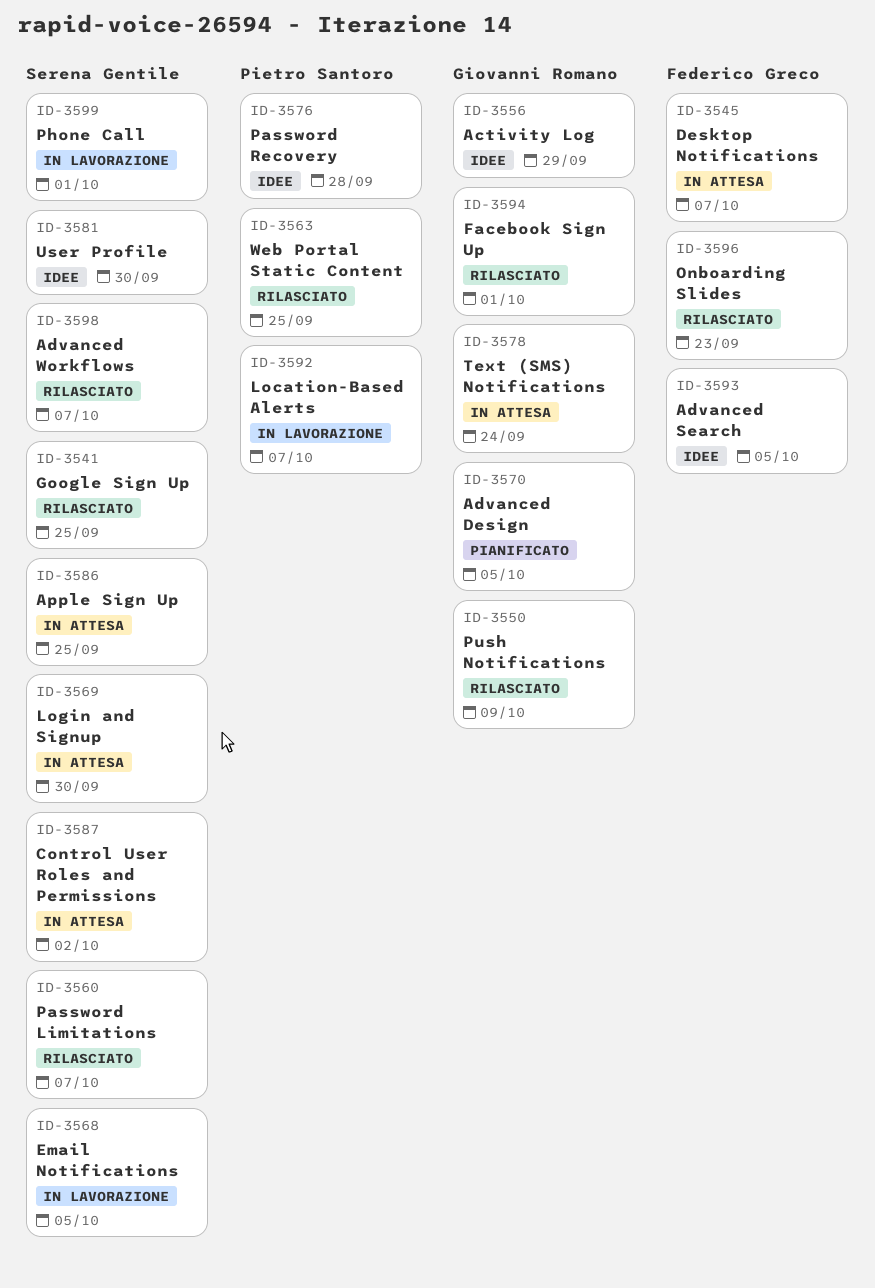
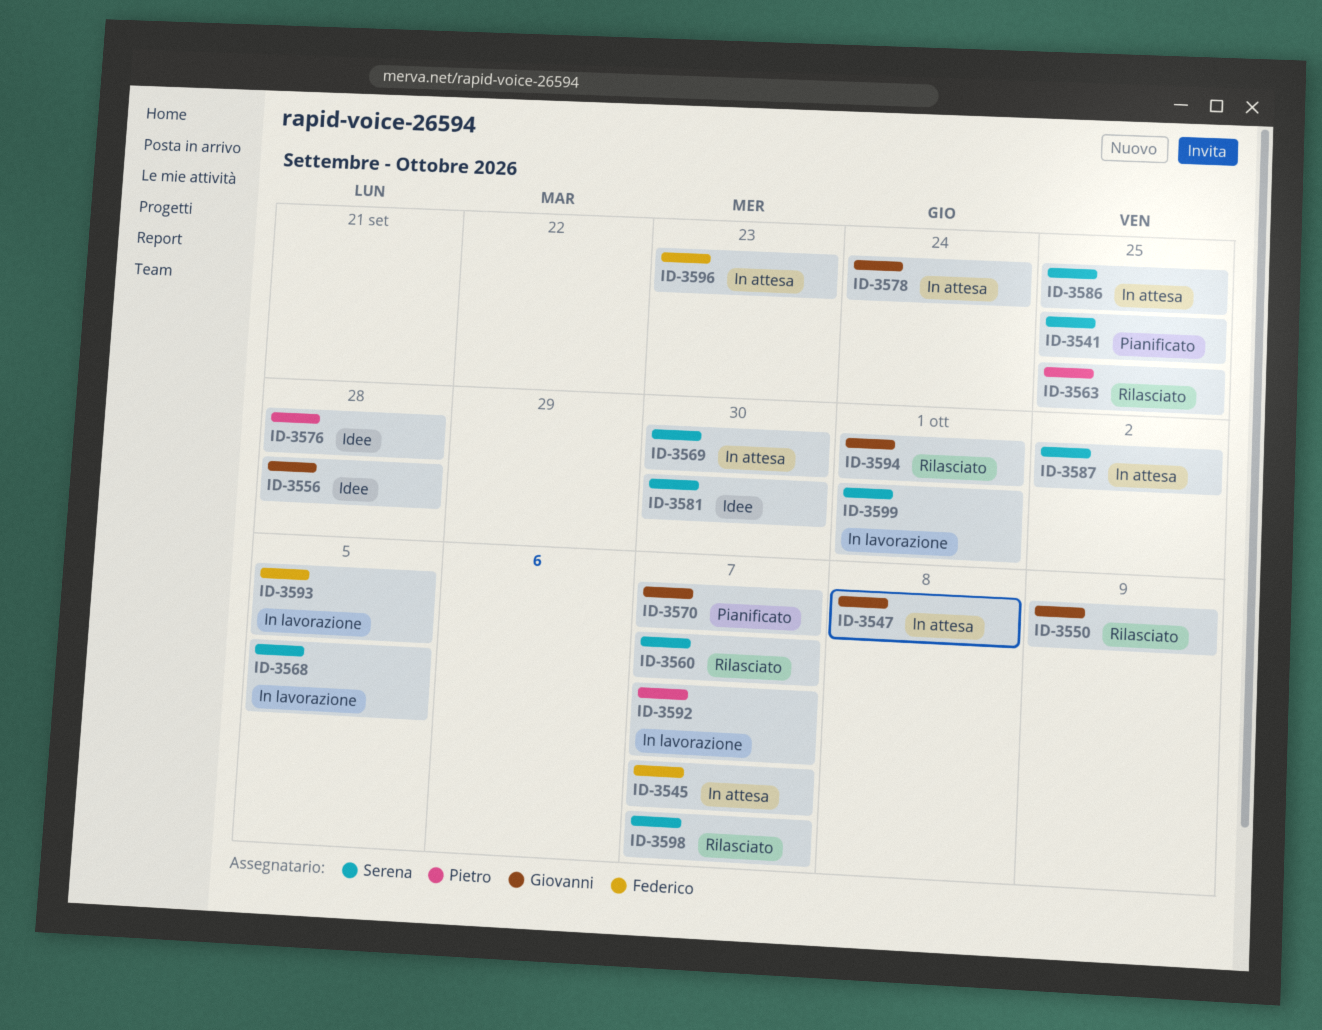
ID-3541, status: Rilasciato -> Pianificato
ID-3547: none -> present
ID-3556, due: Sep 29 -> Sep 28
ID-3570, due: Oct 5 -> Oct 7
ID-3593, status: Idee -> In lavorazione
ID-3596, status: Rilasciato -> In attesa

